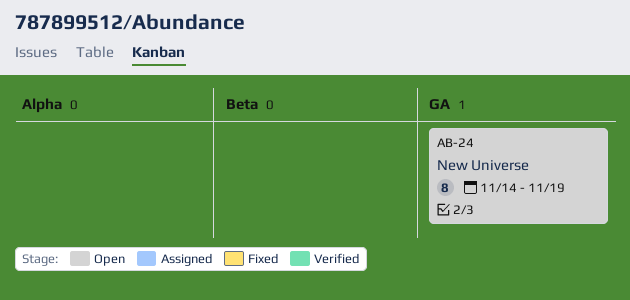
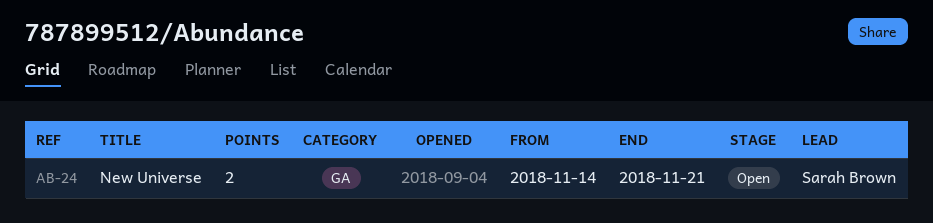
AB-24, estimate: 8 -> 2
AB-24, due: Nov 19 -> Nov 21

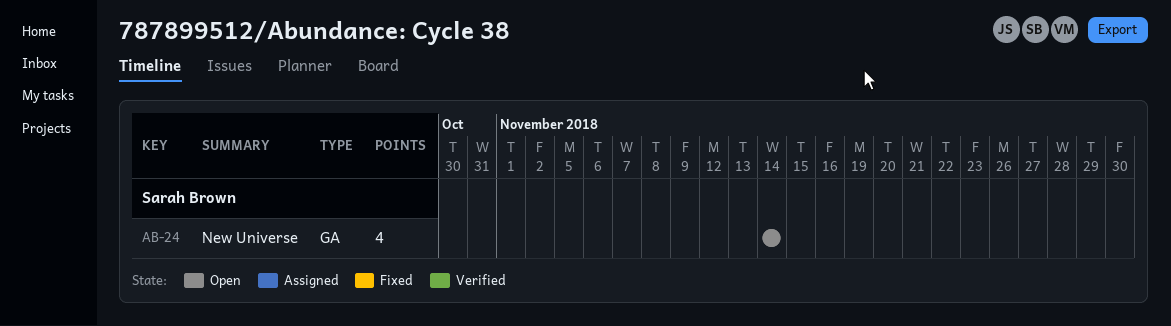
AB-24, estimate: 2 -> 4
AB-24, due: Nov 21 -> Nov 14

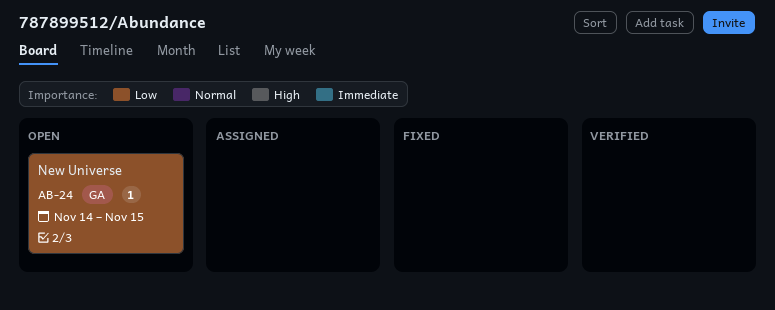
AB-24, estimate: 4 -> 1
AB-24, due: Nov 14 -> Nov 15

